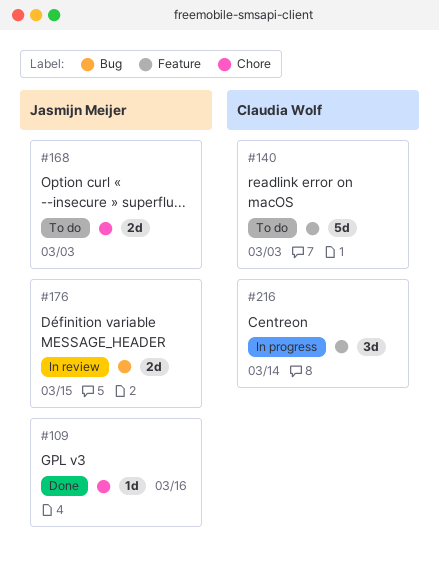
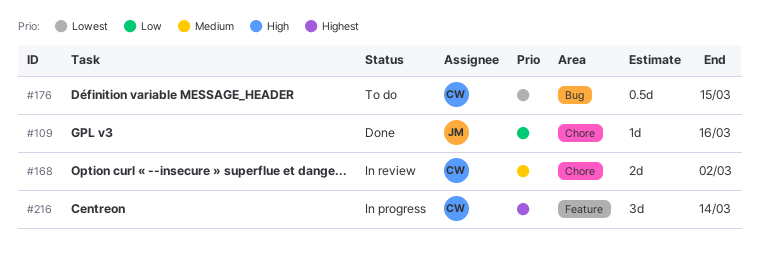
#140: present -> none
#168, status: To do -> In review
#168, owner: Jasmijn Meijer -> Claudia Wolf
#168, due: Mar 3 -> Mar 2
#176, status: In review -> To do
#176, owner: Jasmijn Meijer -> Claudia Wolf
#176, estimate: 2d -> 0.5d

